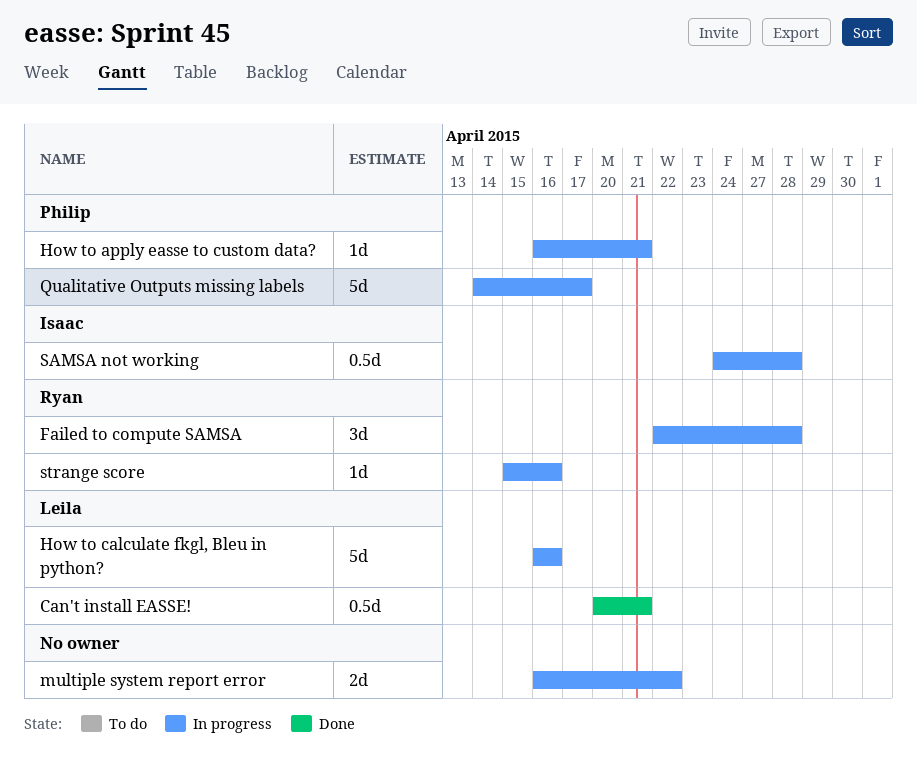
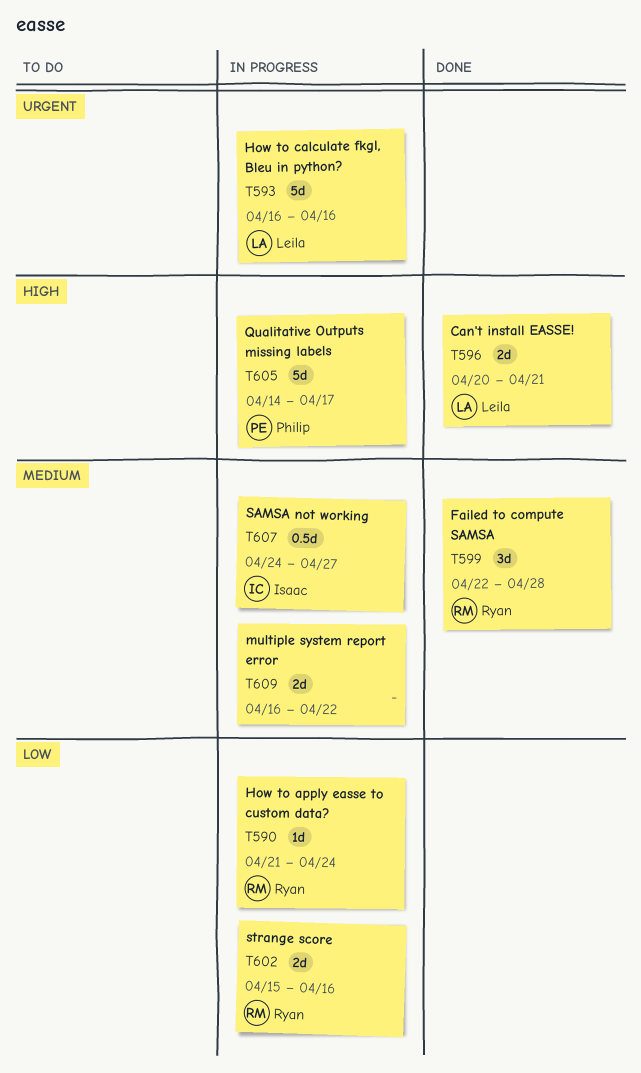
Can't install EASSE!, estimate: 0.5d -> 2d
Failed to compute SAMSA, status: In progress -> Done
How to apply easse to custom data?, owner: Philip -> Ryan
How to apply easse to custom data?, start: Apr 16 -> Apr 21
How to apply easse to custom data?, due: Apr 21 -> Apr 24
SAMSA not working, due: Apr 28 -> Apr 27
strange score, estimate: 1d -> 2d

